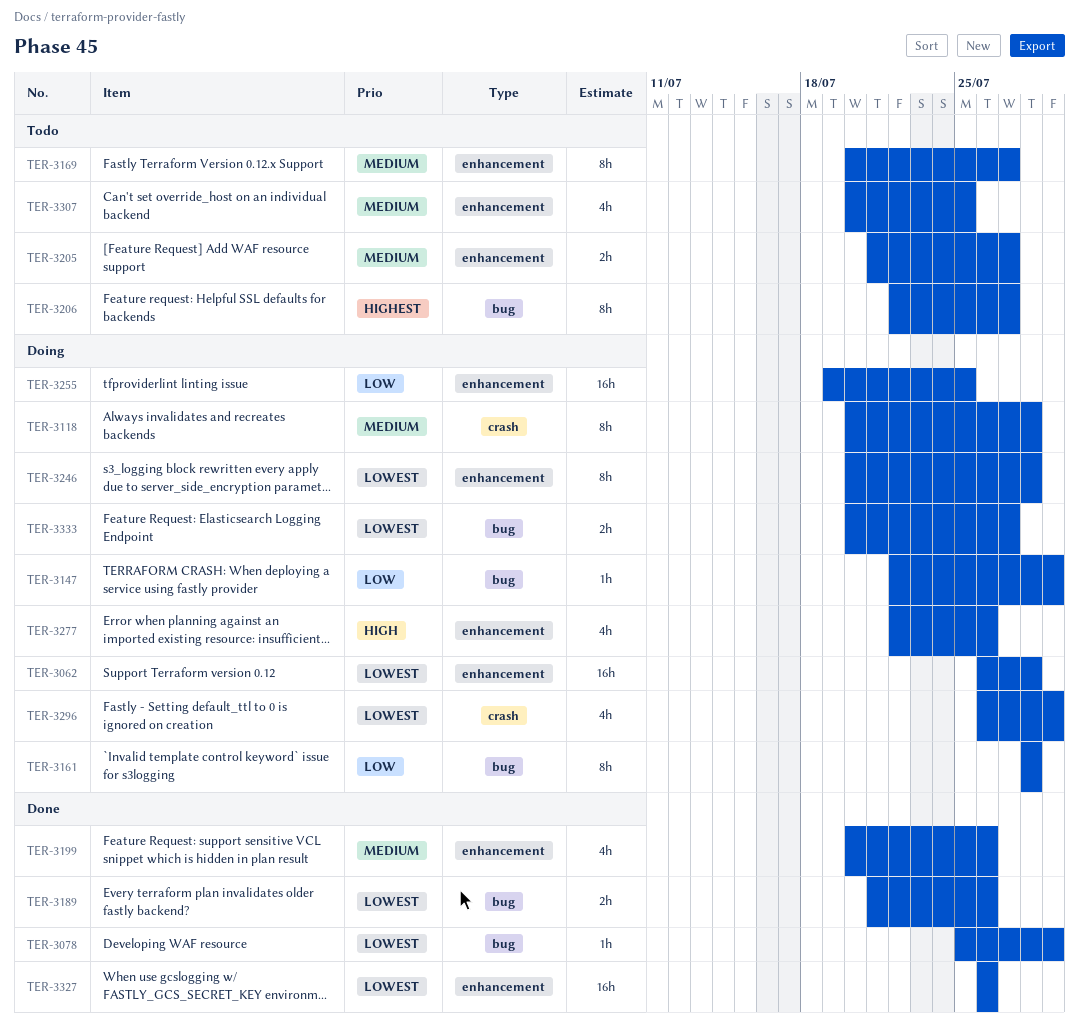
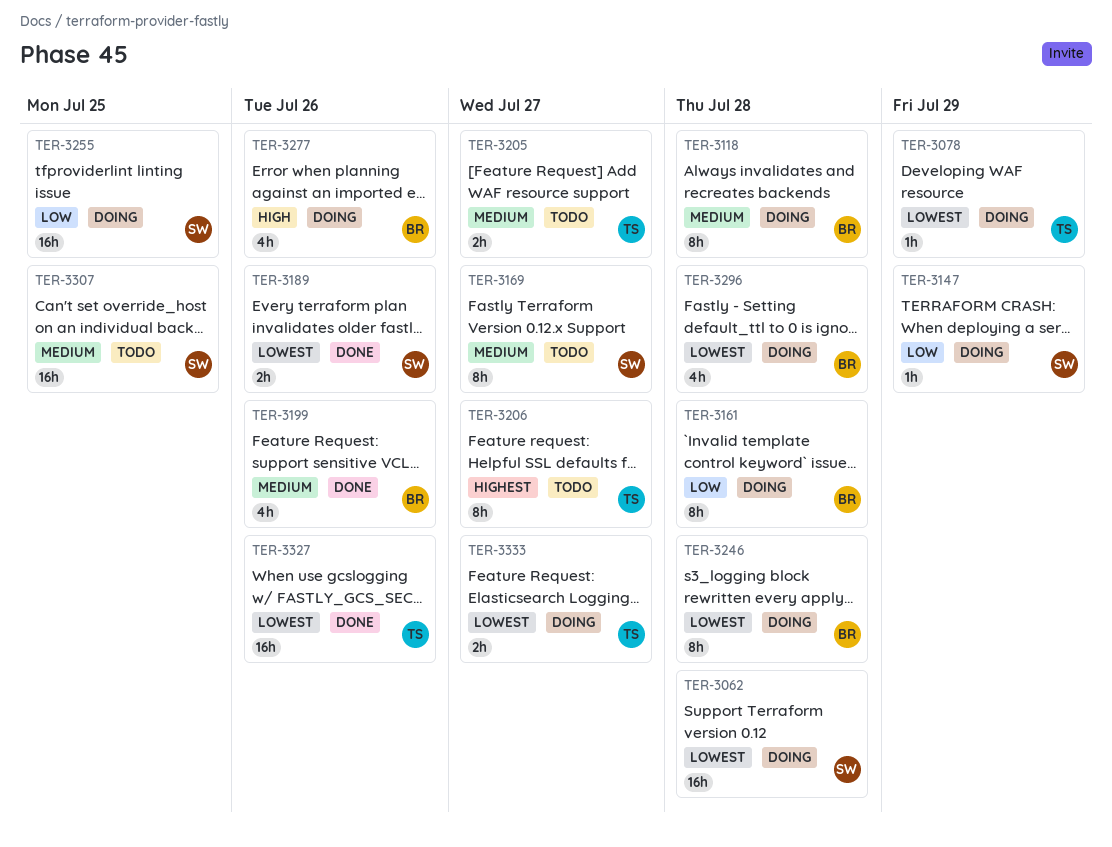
TER-3078, status: Done -> Doing
TER-3296, due: Jul 29 -> Jul 28
TER-3307, estimate: 4h -> 16h

